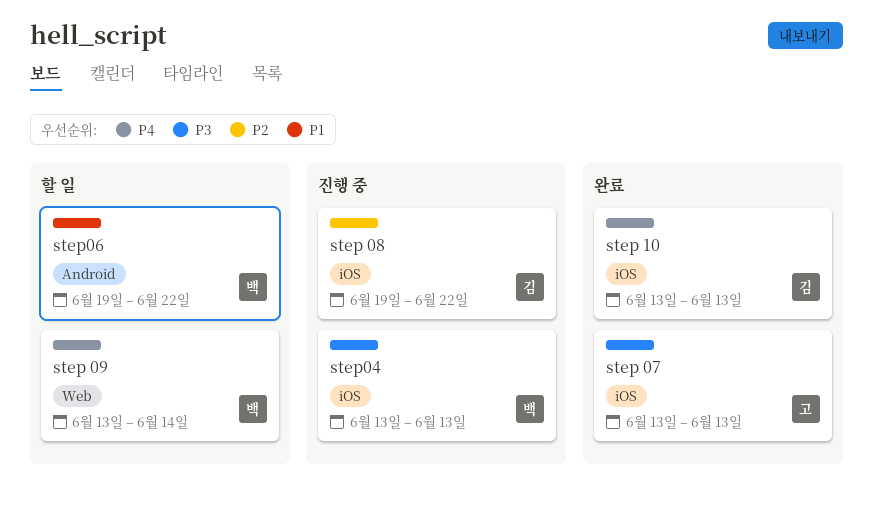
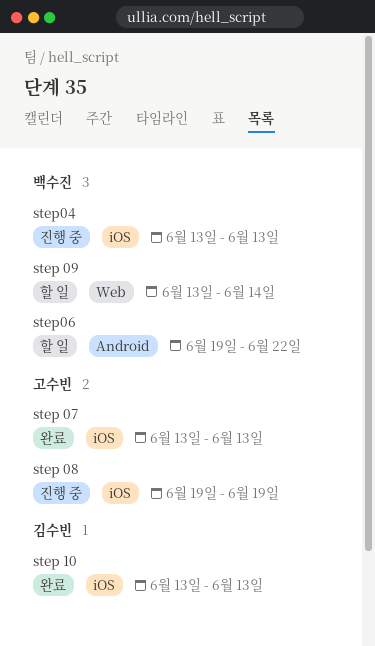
step 08, owner: 김수빈 -> 고수빈
step 08, due: Jun 22 -> Jun 19

